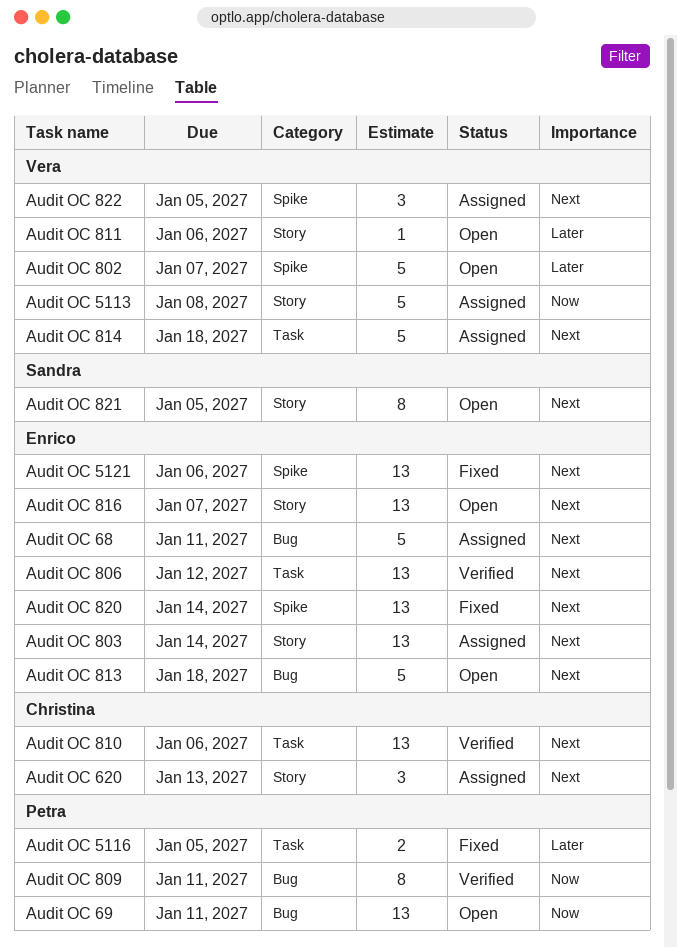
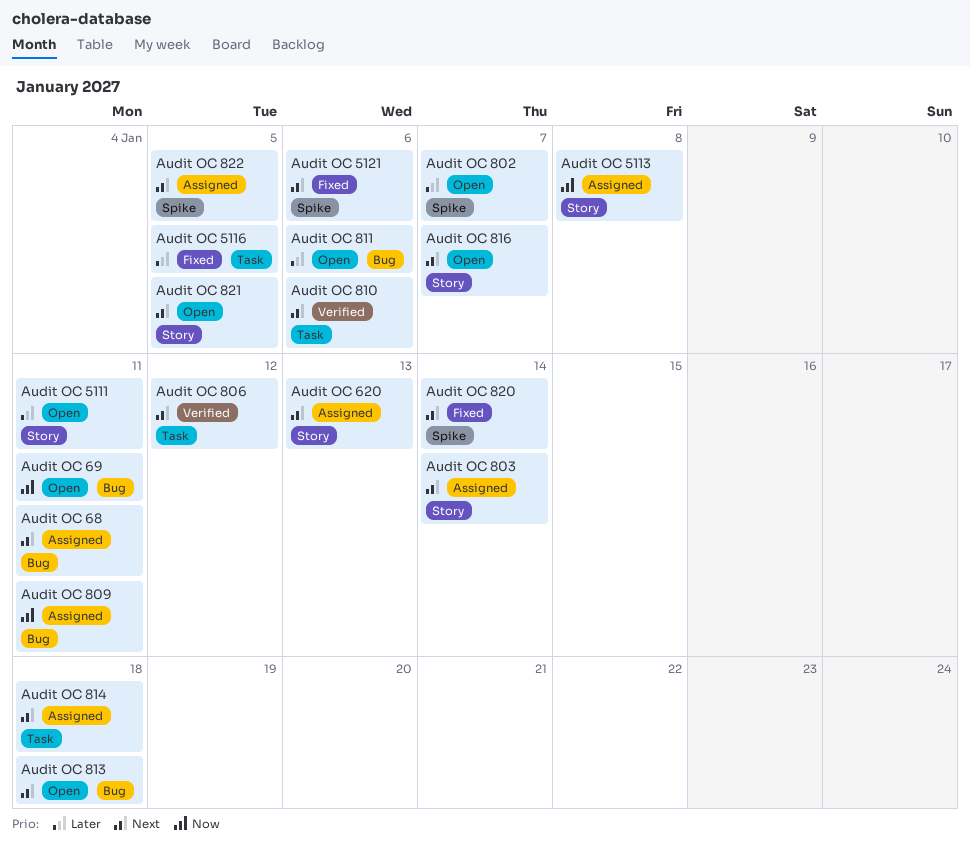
Audit OC 5111: none -> present
Audit OC 809, status: Verified -> Assigned
Audit OC 811, label: Story -> Bug

